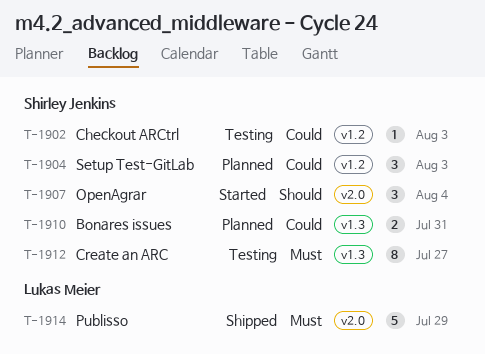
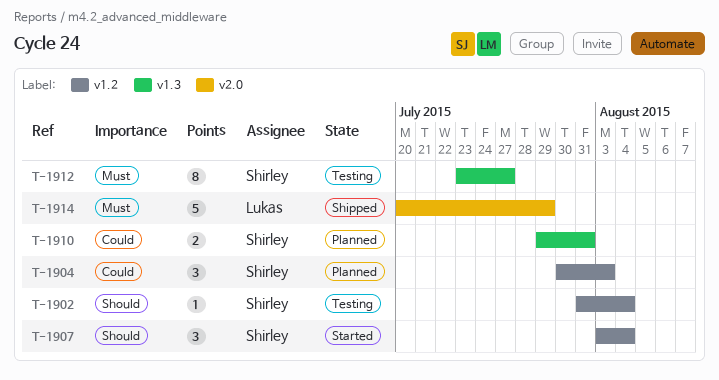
T-1902, priority: Could -> Should
T-1902, due: Aug 3 -> Aug 4
T-1907, label: v2.0 -> v1.2

